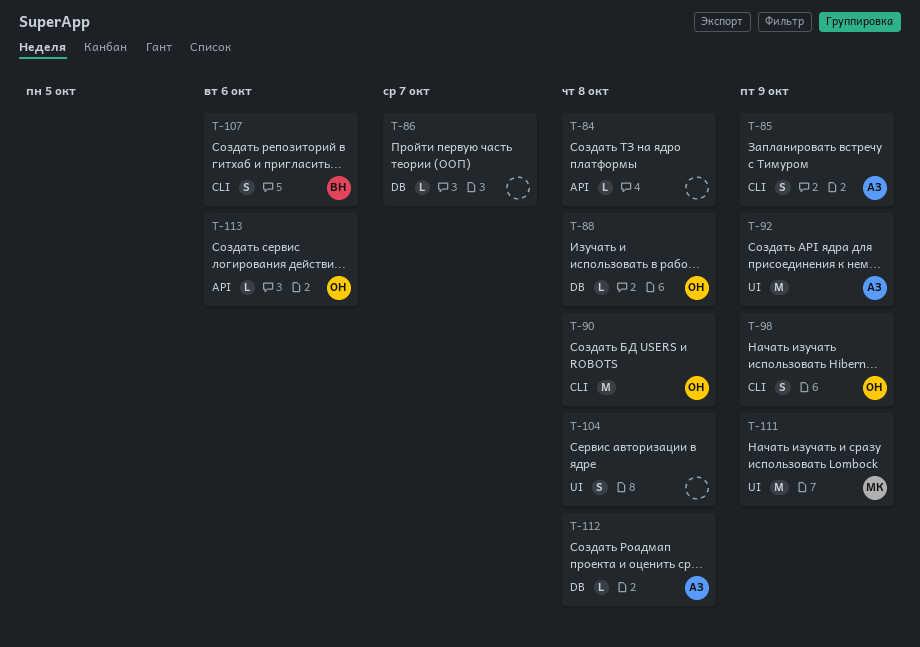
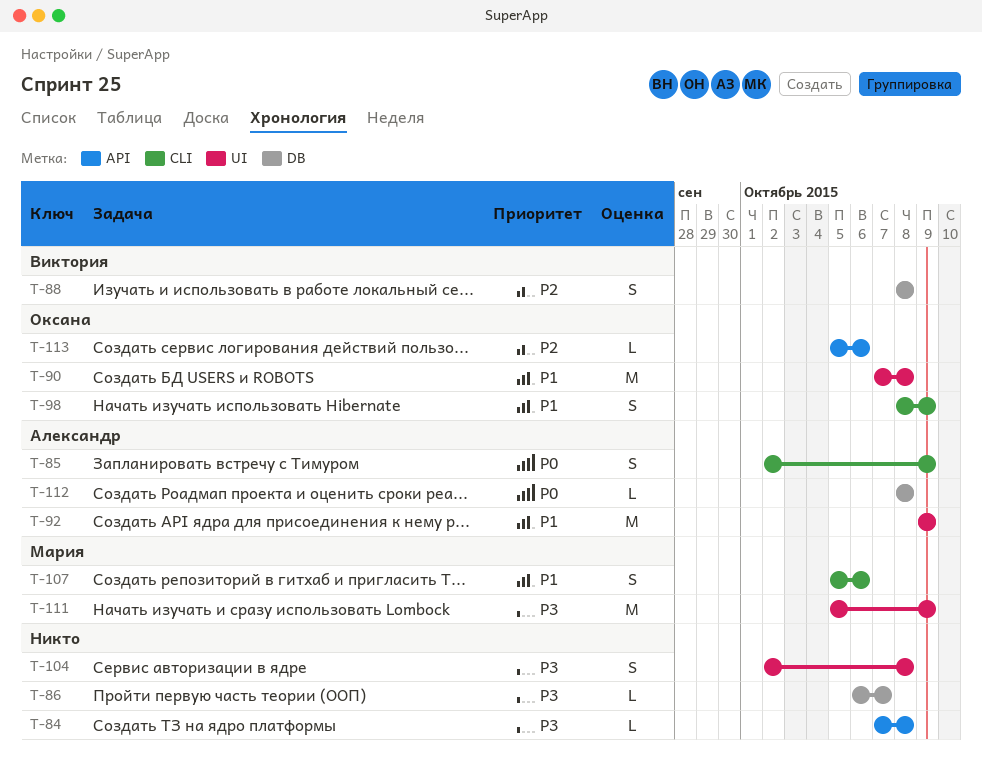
T-88, owner: Оксана -> Виктория
T-88, estimate: L -> S
T-90, label: CLI -> UI
T-107, owner: Виктория -> Мария

